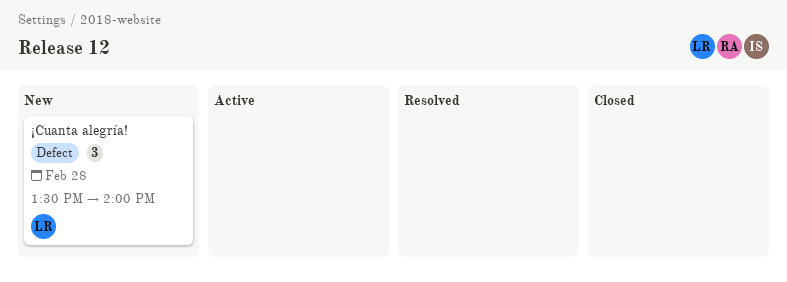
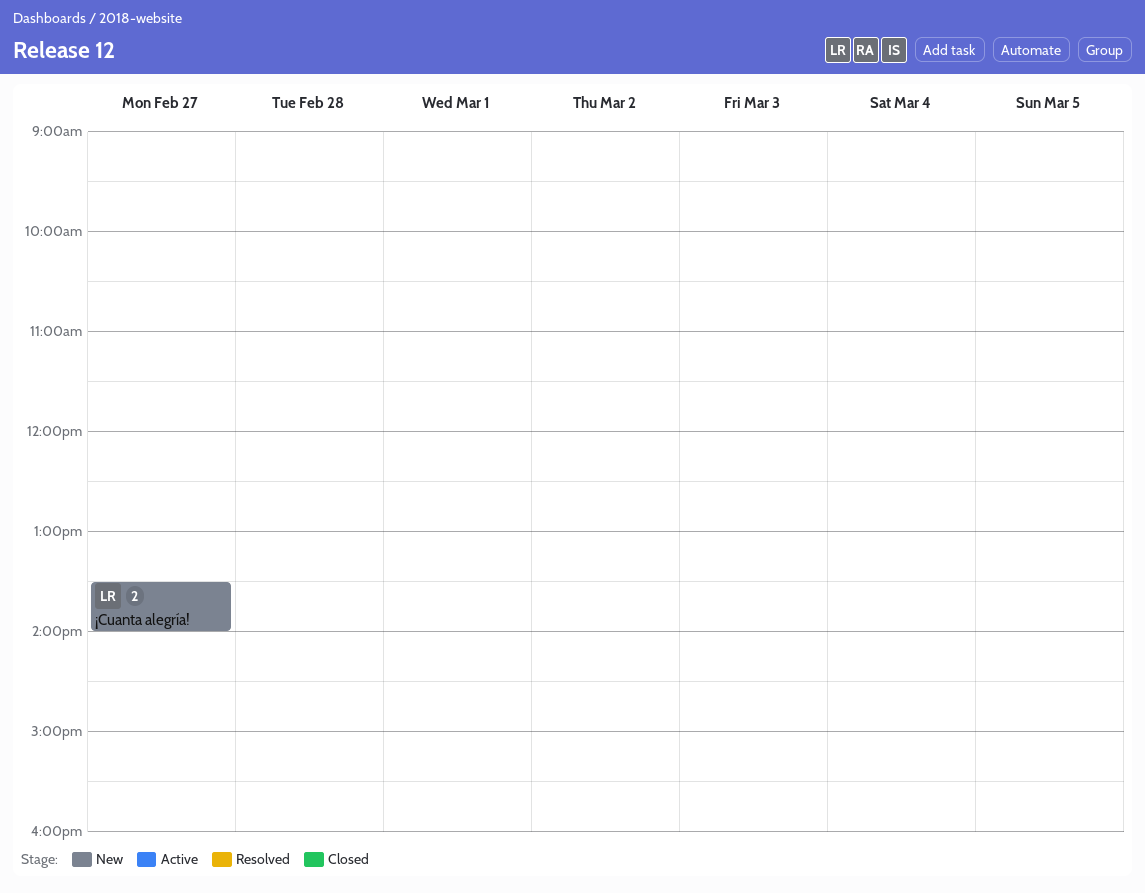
¡Cuanta alegría!, estimate: 3 -> 2
¡Cuanta alegría!, day: Feb 28 -> Feb 27

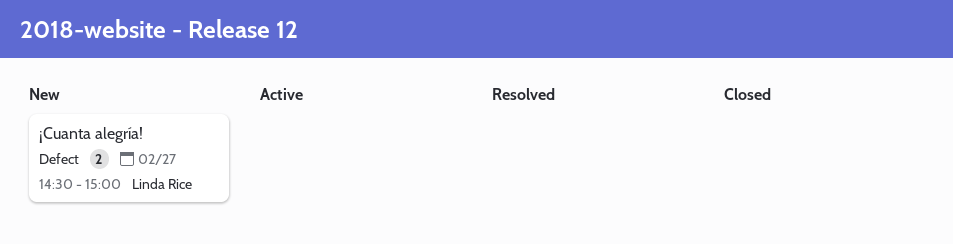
¡Cuanta alegría!, begins: 13:30 -> 14:30
¡Cuanta alegría!, ends: 14:00 -> 15:00

